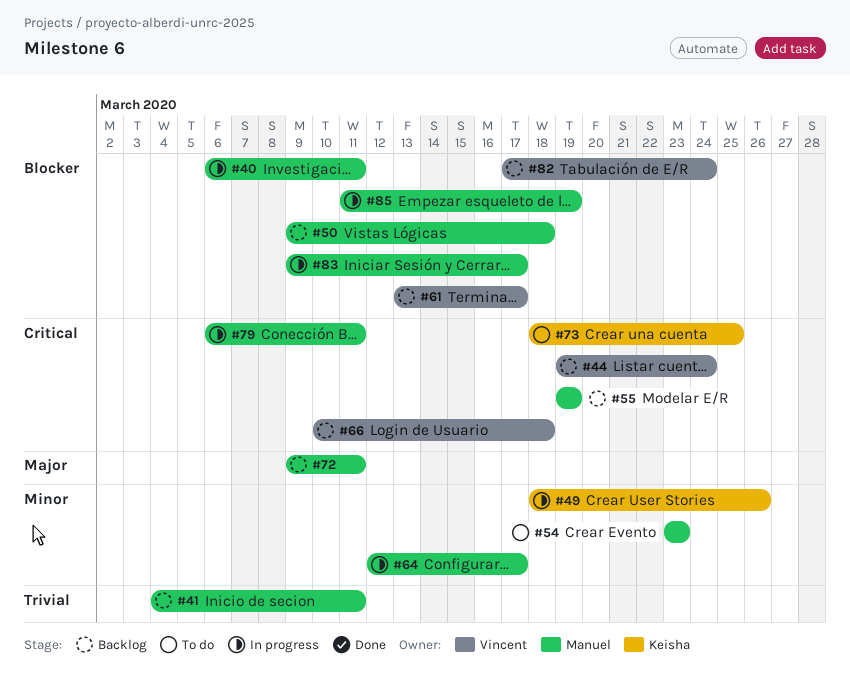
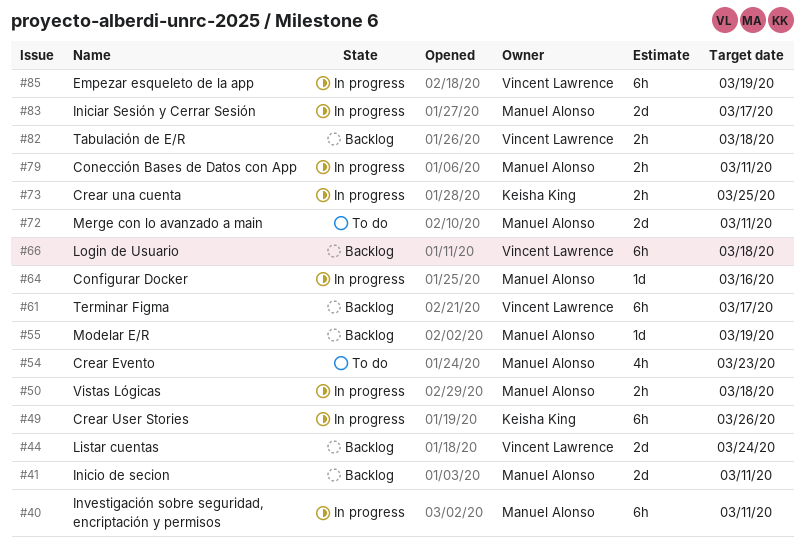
#50, status: Backlog -> In progress
#64, due: Mar 17 -> Mar 16
#72, status: Backlog -> To do
#73, status: To do -> In progress
#82, due: Mar 24 -> Mar 18
#85, owner: Manuel Alonso -> Vincent Lawrence

